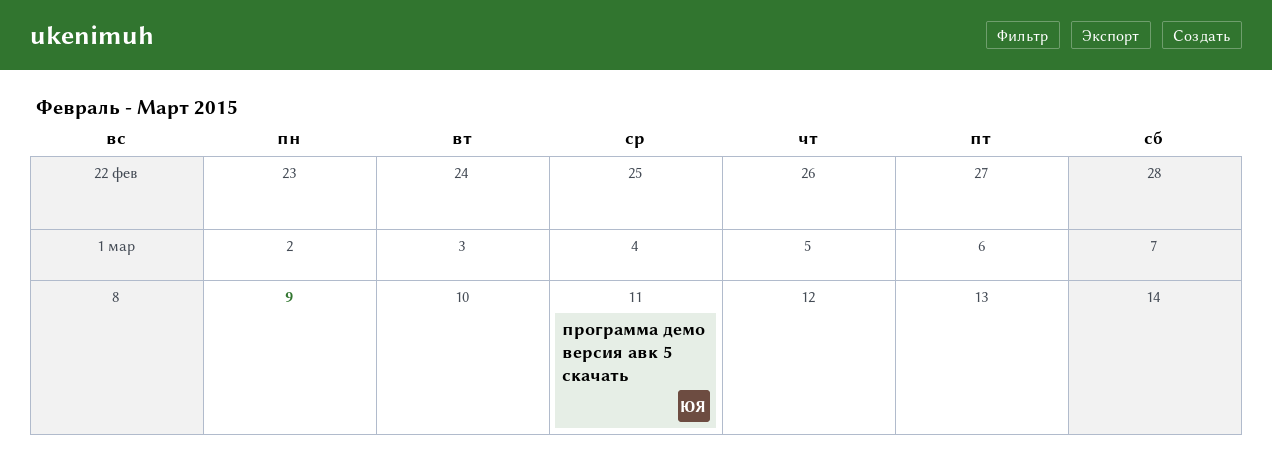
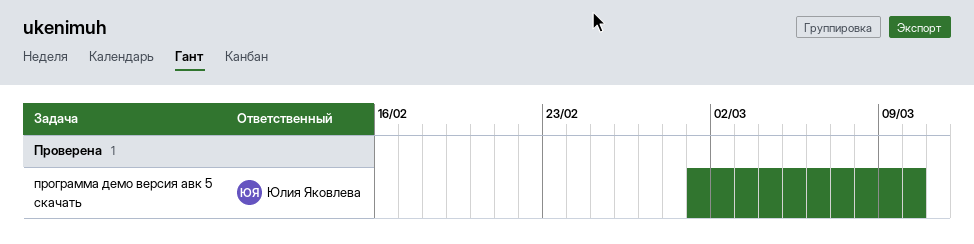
программа демо версия авк 5 скачать, due: Mar 11 -> Mar 10

